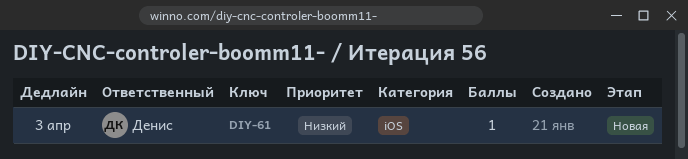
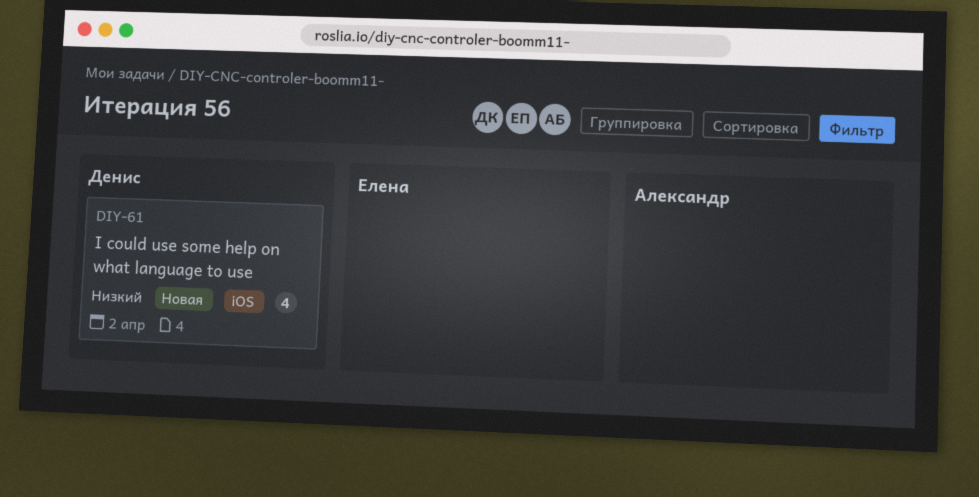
DIY-61, estimate: 1 -> 4
DIY-61, due: Apr 3 -> Apr 2

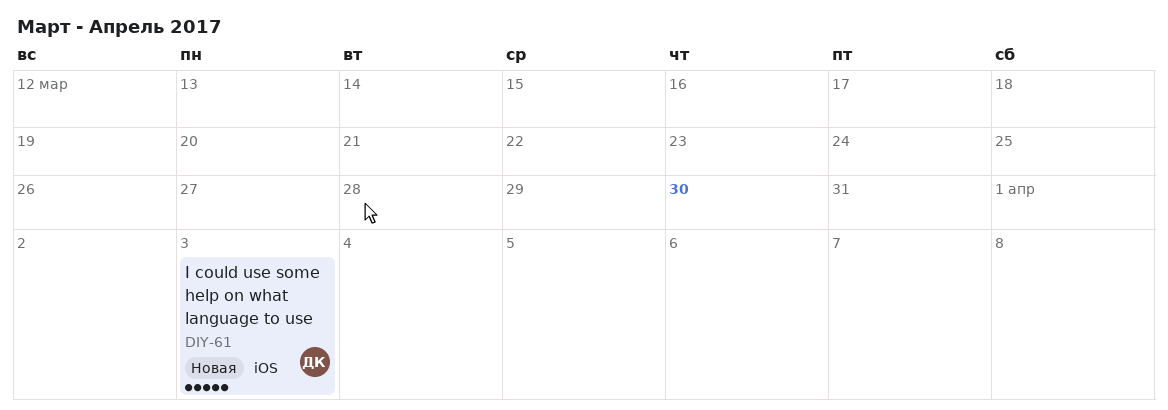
DIY-61, estimate: 4 -> 5
DIY-61, due: Apr 2 -> Apr 3

